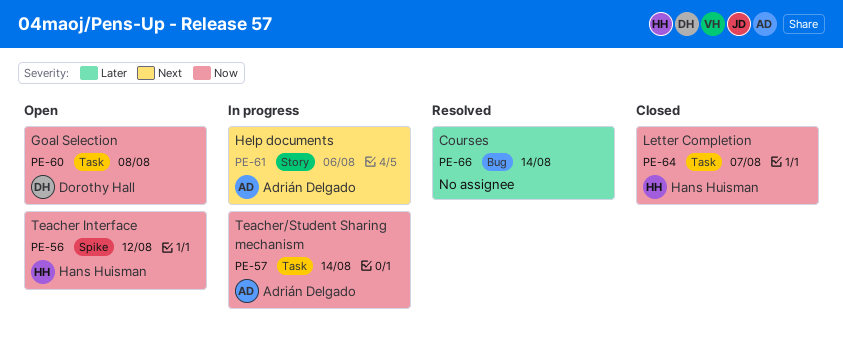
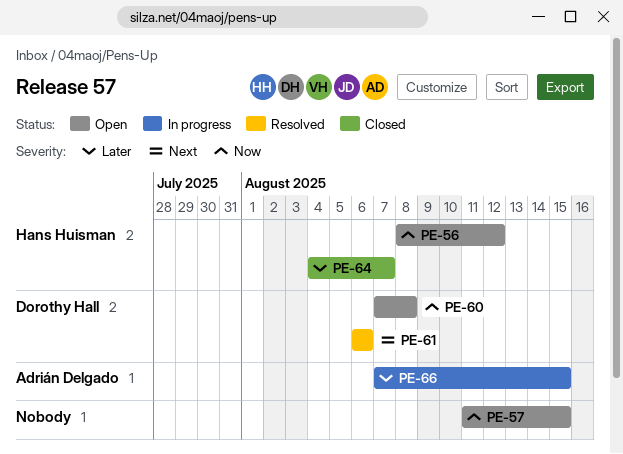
PE-57, status: In progress -> Open
PE-57, owner: Adrián Delgado -> none
PE-57, due: Aug 14 -> Aug 15
PE-61, status: In progress -> Resolved
PE-61, owner: Adrián Delgado -> Dorothy Hall
PE-64, priority: Now -> Later
PE-66, status: Resolved -> In progress
PE-66, owner: none -> Adrián Delgado
PE-66, due: Aug 14 -> Aug 15

